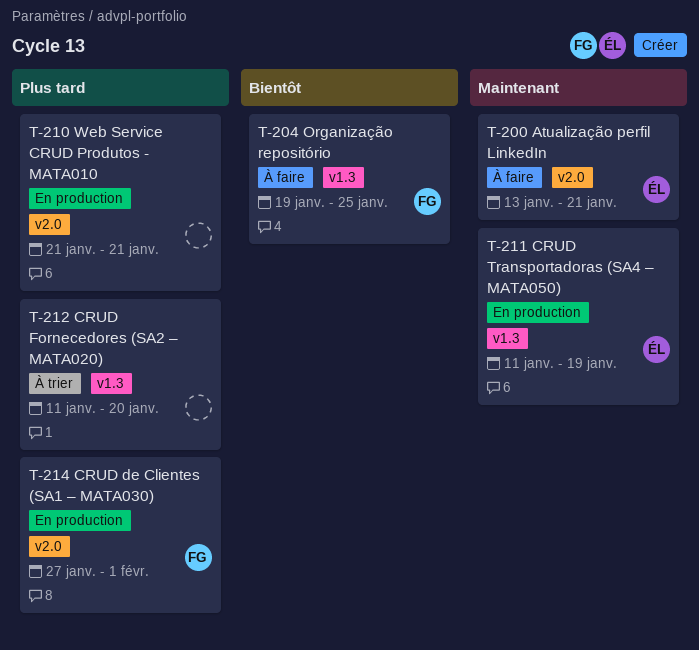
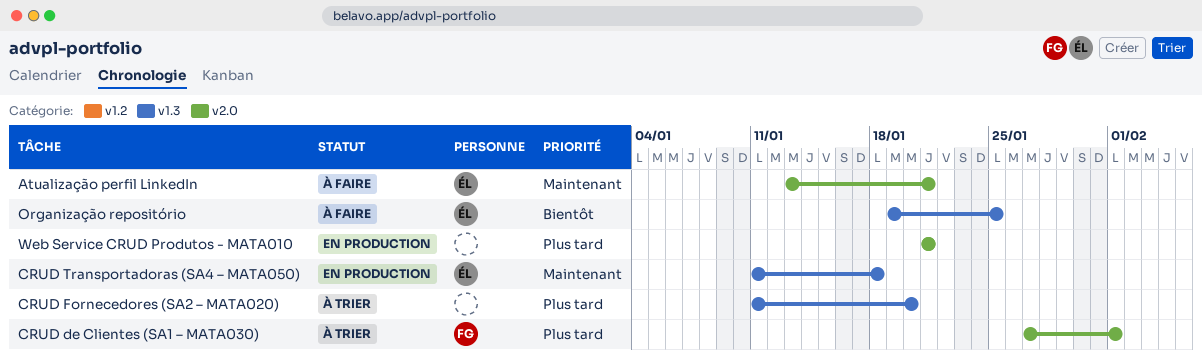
CRUD de Clientes (SA1 – MATA030), status: En production -> À trier
CRUD Transportadoras (SA4 – MATA050), due: Jan 19 -> Jan 18
Organização repositório, owner: FG -> ÉL

